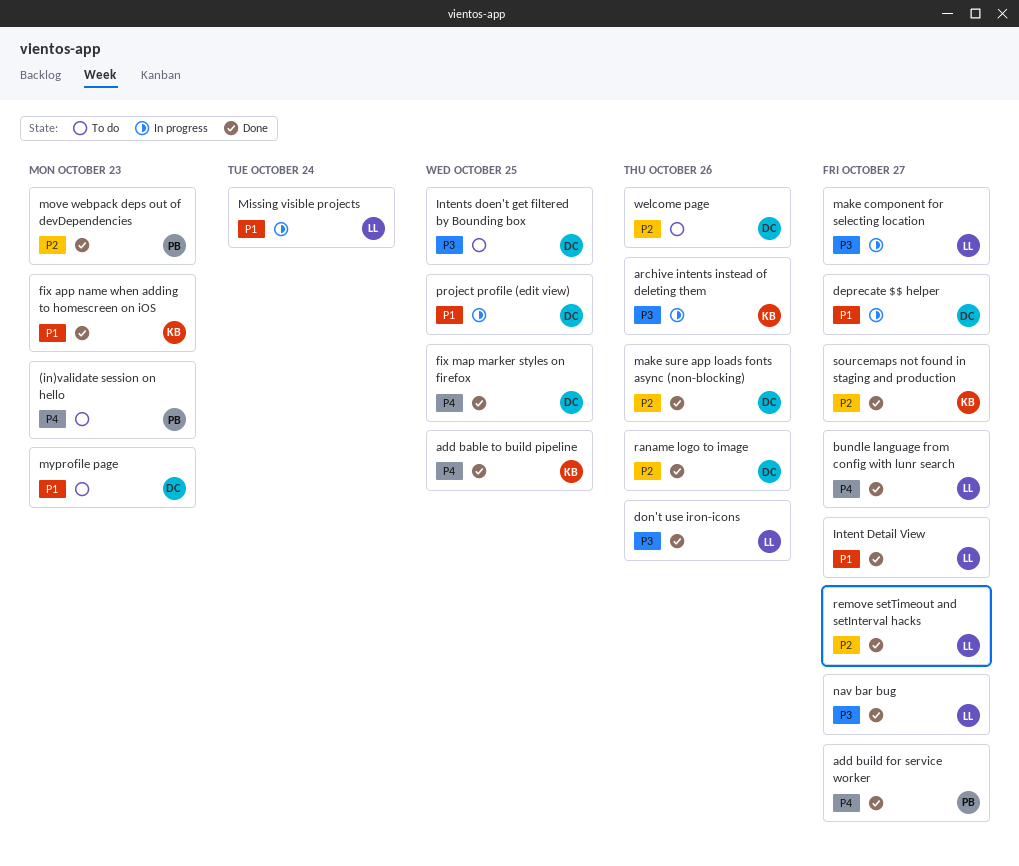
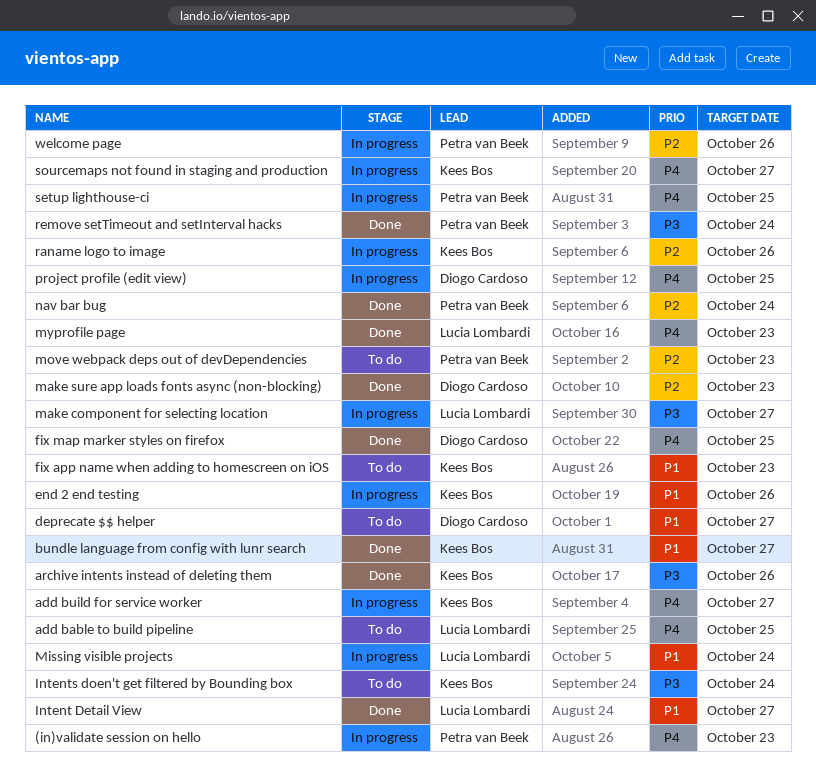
(in)validate session on hello, status: To do -> In progress
add bable to build pipeline, status: Done -> To do
add bable to build pipeline, owner: Kees Bos -> Lucia Lombardi
add build for service worker, status: Done -> In progress
add build for service worker, owner: Petra van Beek -> Kees Bos
archive intents instead of deleting them, status: In progress -> Done
bundle language from config with lunr search, owner: Lucia Lombardi -> Kees Bos
bundle language from config with lunr search, priority: P4 -> P1
deprecate $$ helper, status: In progress -> To do
don't use iron-icons: present -> none
end 2 end testing: none -> present
fix app name when adding to homescreen on iOS, status: Done -> To do
Intents doen't get filtered by Bounding box, owner: Diogo Cardoso -> Kees Bos
Intents doen't get filtered by Bounding box, due: Oct 25 -> Oct 24
make sure app loads fonts async (non-blocking), due: Oct 26 -> Oct 23
move webpack deps out of devDependencies, status: Done -> To do
myprofile page, status: To do -> Done
myprofile page, owner: Diogo Cardoso -> Lucia Lombardi
myprofile page, priority: P1 -> P4
nav bar bug, owner: Lucia Lombardi -> Petra van Beek
nav bar bug, priority: P3 -> P2
nav bar bug, due: Oct 27 -> Oct 24
project profile (edit view), priority: P1 -> P4
raname logo to image, status: Done -> In progress
raname logo to image, owner: Diogo Cardoso -> Kees Bos
remove setTimeout and setInterval hacks, owner: Lucia Lombardi -> Petra van Beek
remove setTimeout and setInterval hacks, priority: P2 -> P3
remove setTimeout and setInterval hacks, due: Oct 27 -> Oct 24
setup lighthouse-ci: none -> present
sourcemaps not found in staging and production, status: Done -> In progress
sourcemaps not found in staging and production, priority: P2 -> P4
welcome page, status: To do -> In progress
welcome page, owner: Diogo Cardoso -> Petra van Beek

